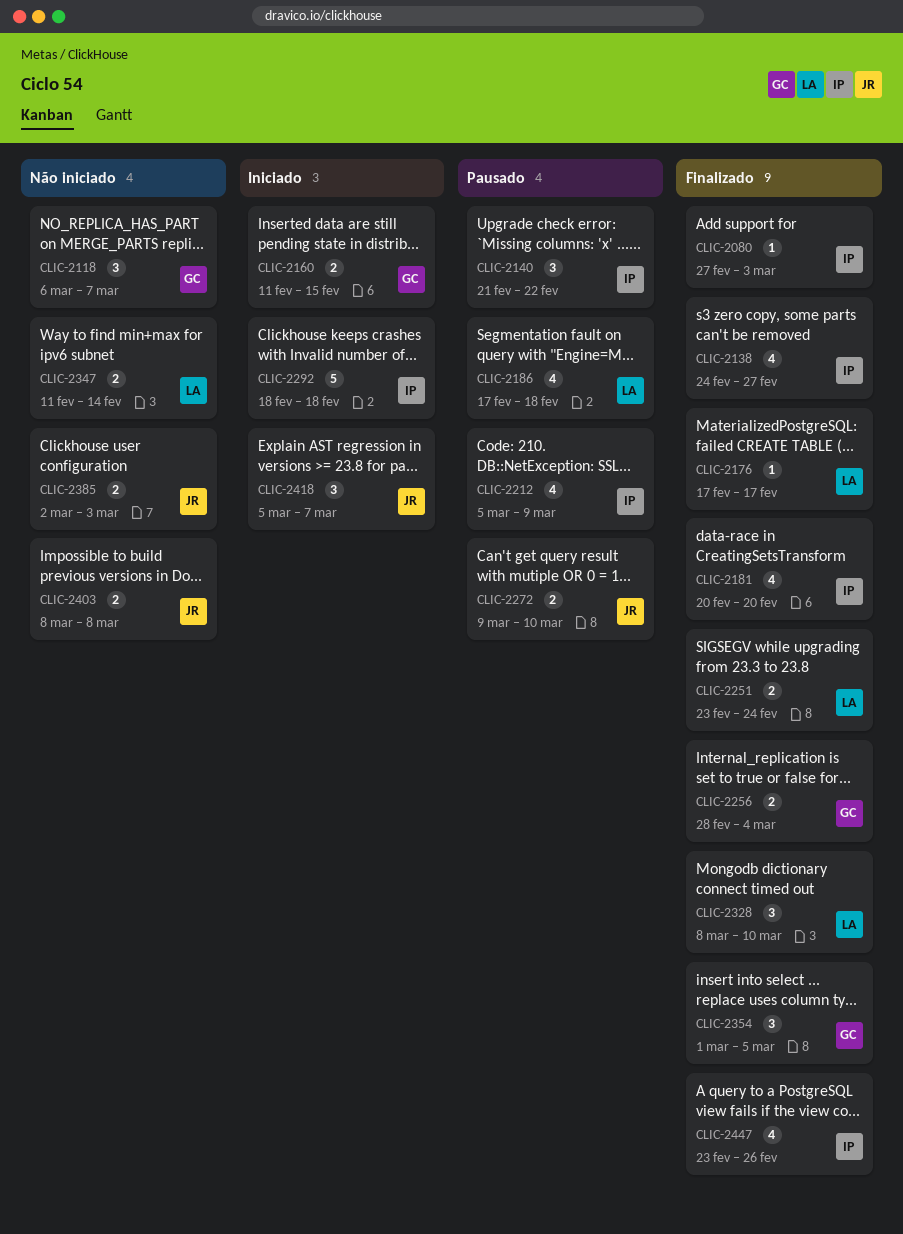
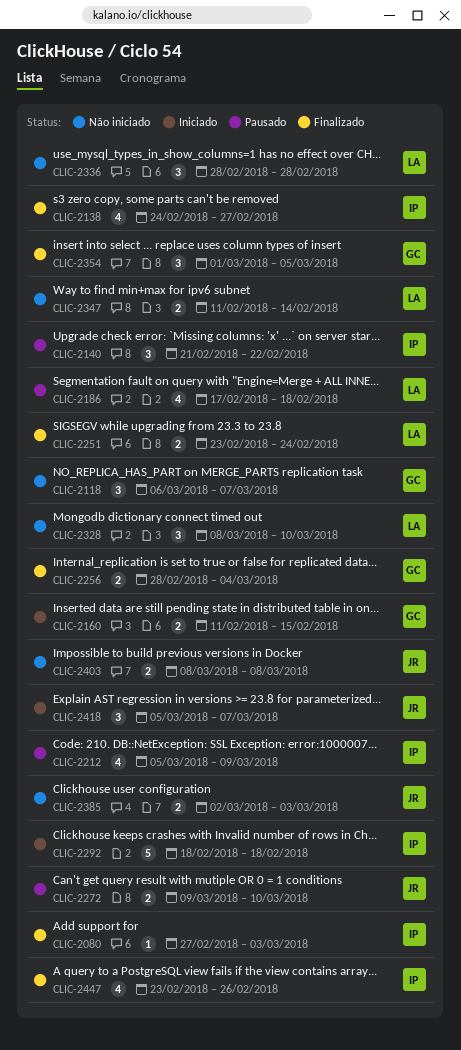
CLIC-2176: present -> none
CLIC-2181: present -> none
CLIC-2328, status: Finalizado -> Não iniciado
CLIC-2336: none -> present

